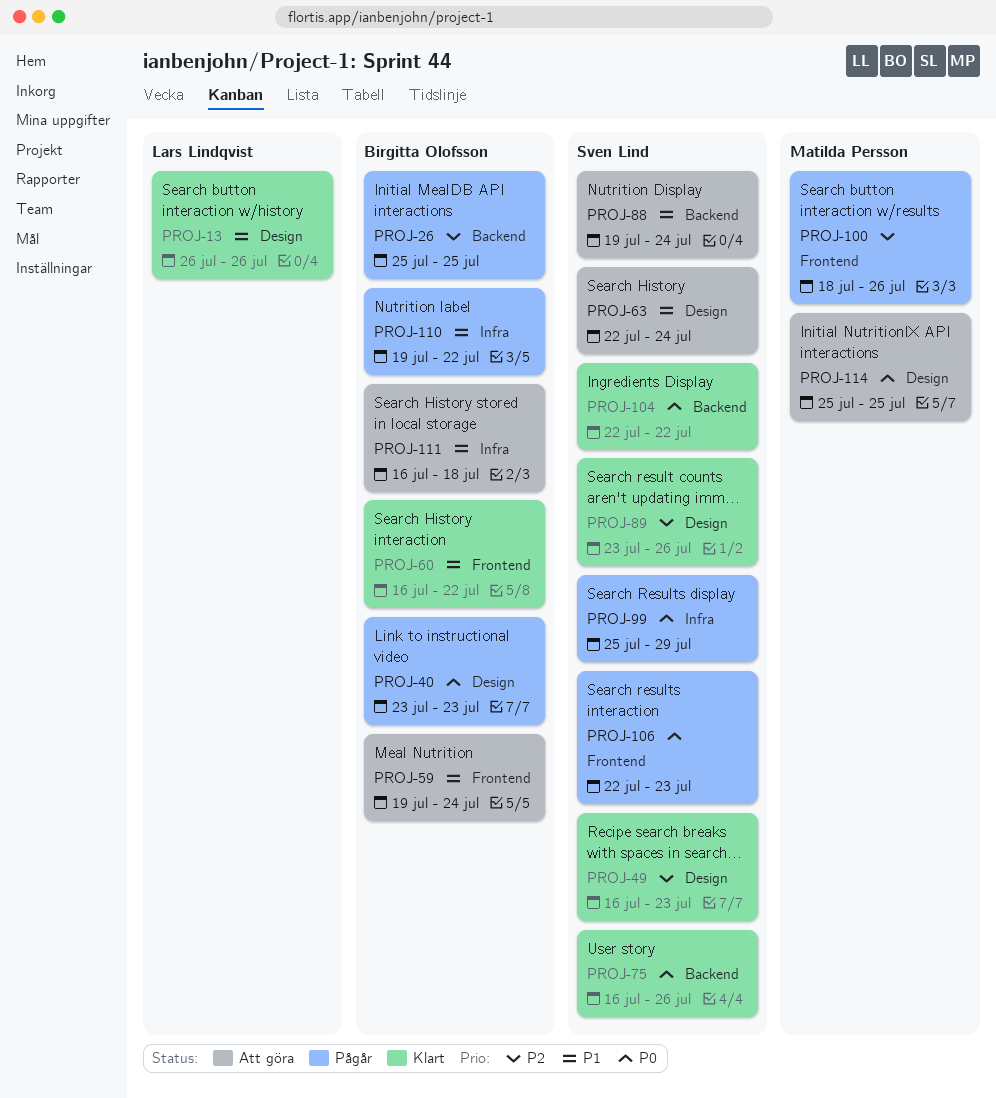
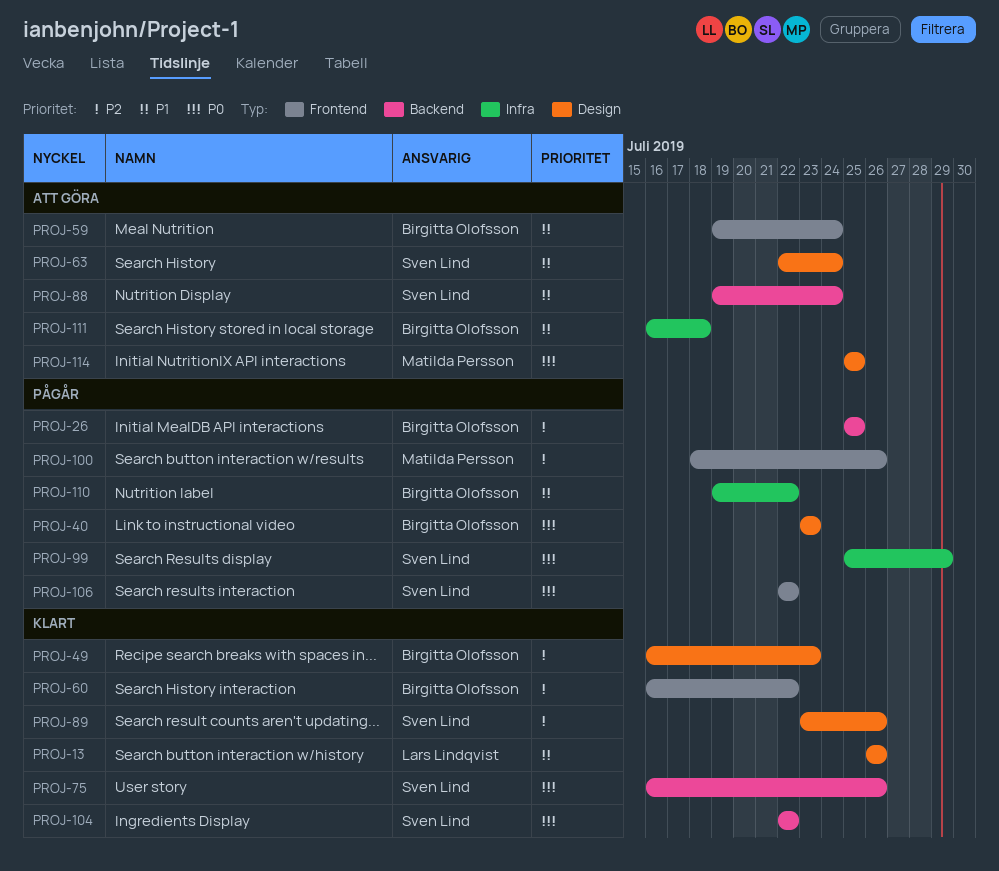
PROJ-49, owner: Sven Lind -> Birgitta Olofsson
PROJ-60, priority: P1 -> P2
PROJ-106, due: Jul 23 -> Jul 22

